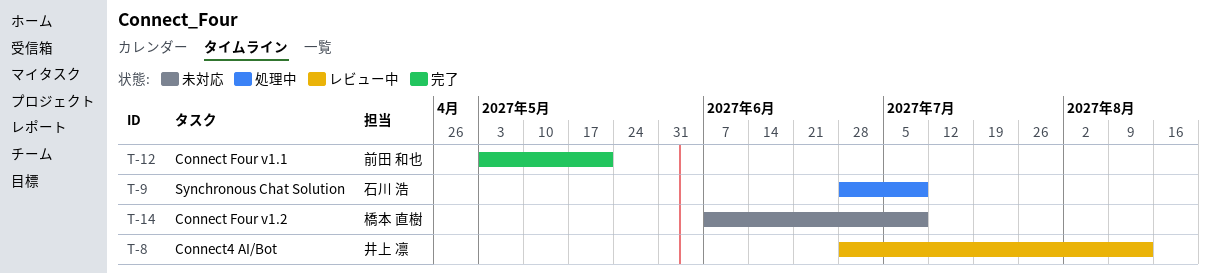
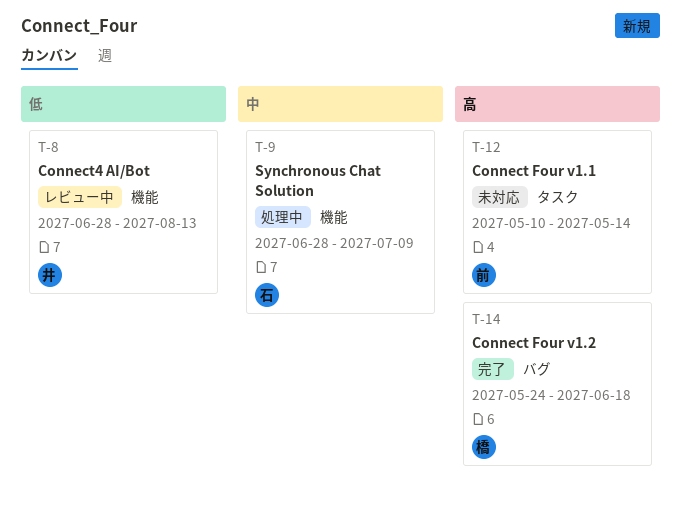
T-12, status: 完了 -> 未対応
T-12, start: May 3 -> May 10
T-12, due: May 21 -> May 14
T-14, status: 未対応 -> 完了
T-14, start: Jun 7 -> May 24
T-14, due: Jul 9 -> Jun 18

